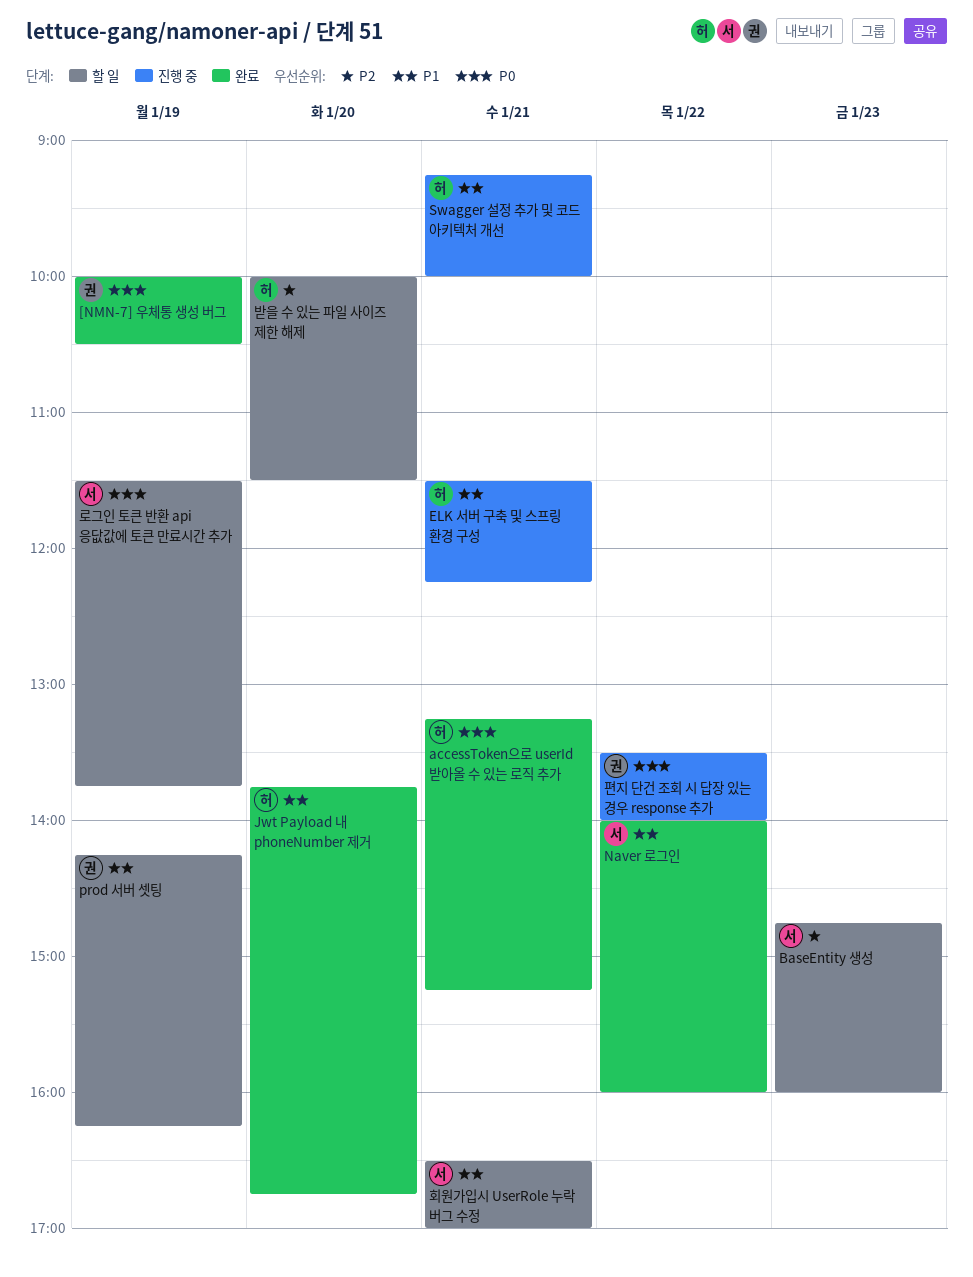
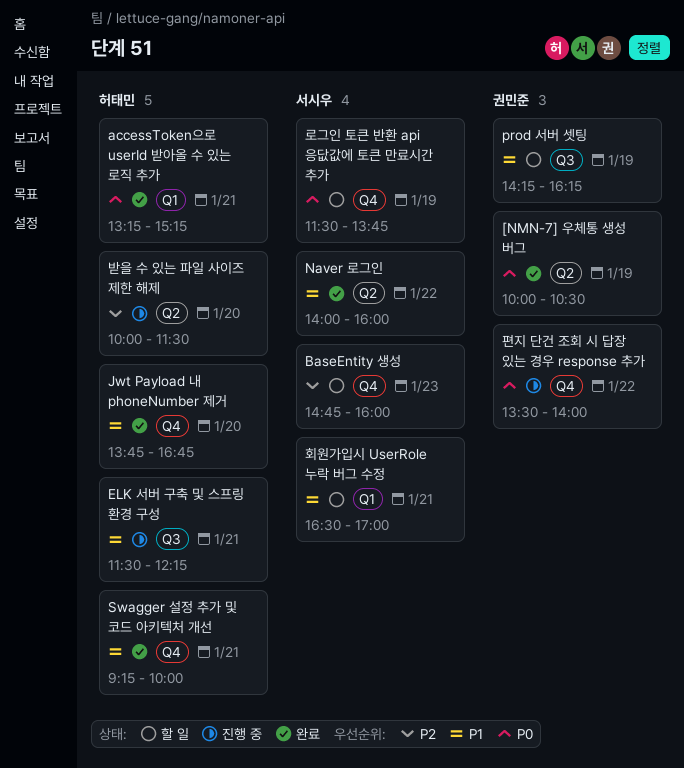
Swagger 설정 추가 및 코드 아키텍처 개선, status: 진행 중 -> 완료
받을 수 있는 파일 사이즈 제한 해제, status: 할 일 -> 진행 중

